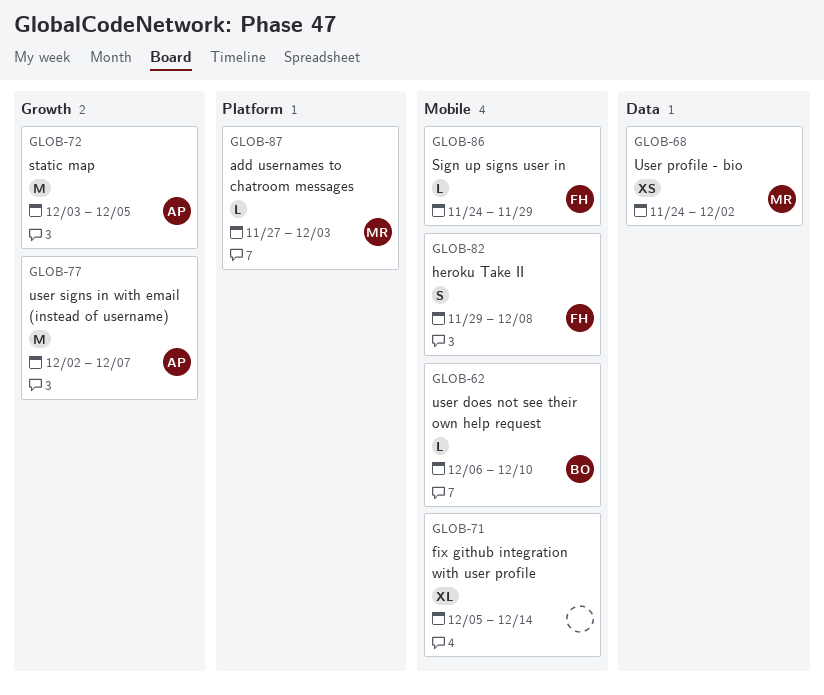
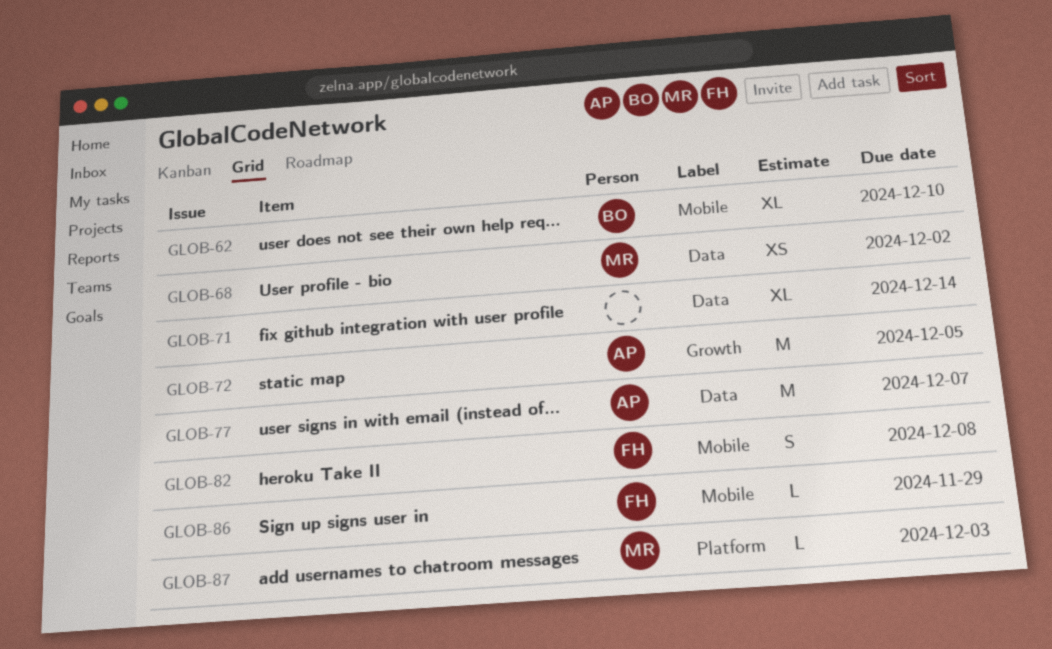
GLOB-62, estimate: L -> XL
GLOB-71, label: Mobile -> Data
GLOB-77, label: Growth -> Data

